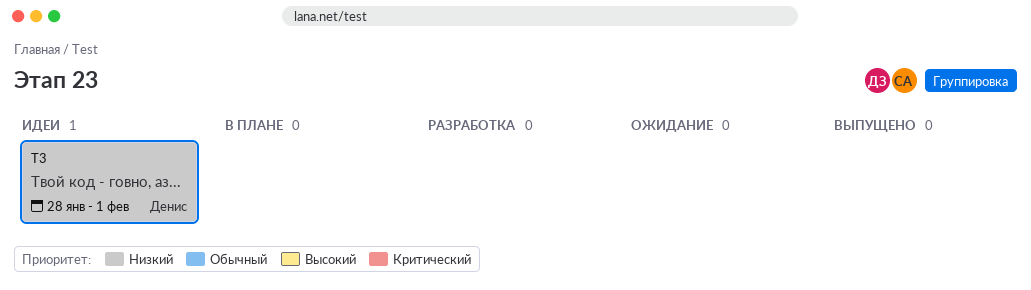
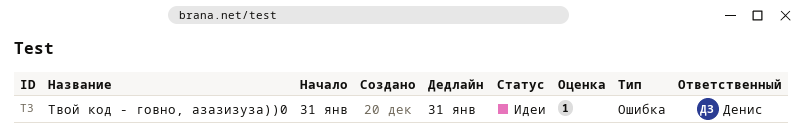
T3, start: Jan 28 -> Jan 31
T3, due: Feb 1 -> Jan 31

